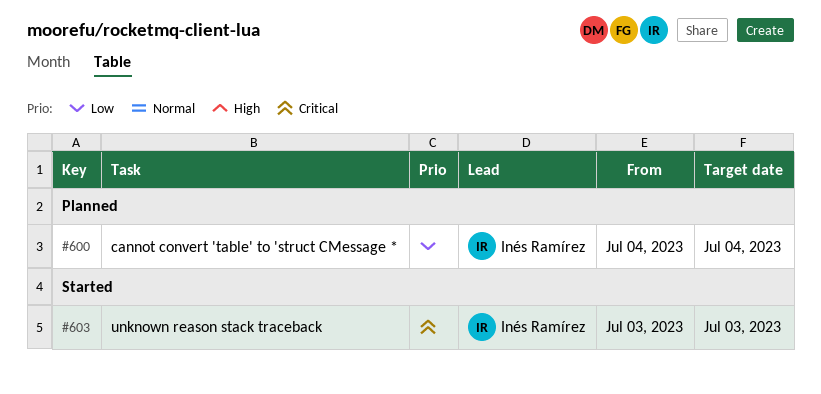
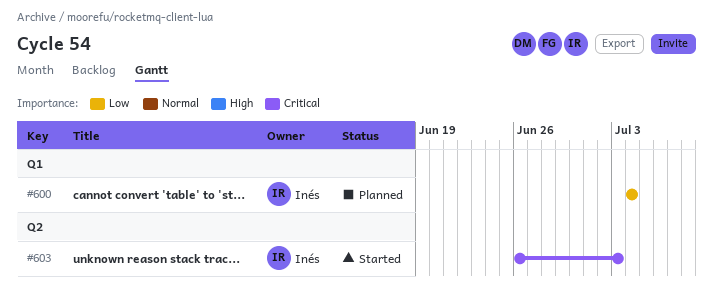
#603, start: Jul 3 -> Jun 26

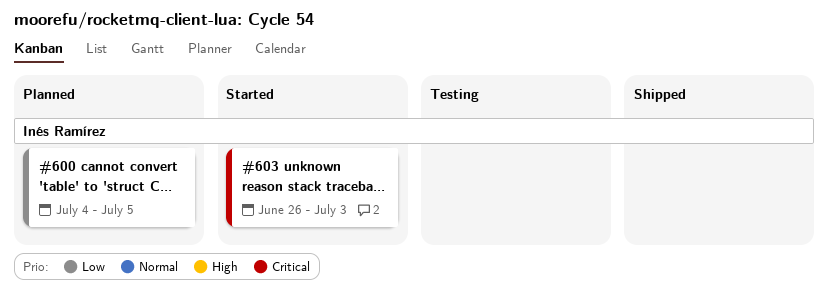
#600, due: Jul 4 -> Jul 5

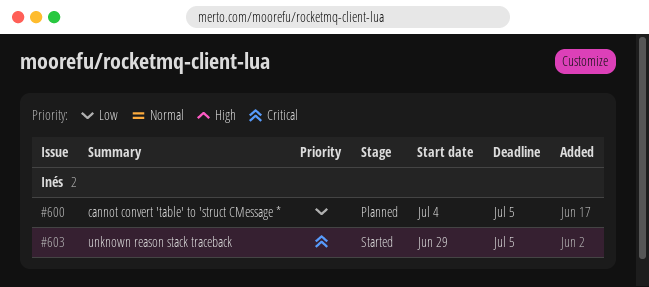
#603, start: Jun 26 -> Jun 29
#603, due: Jul 3 -> Jul 5

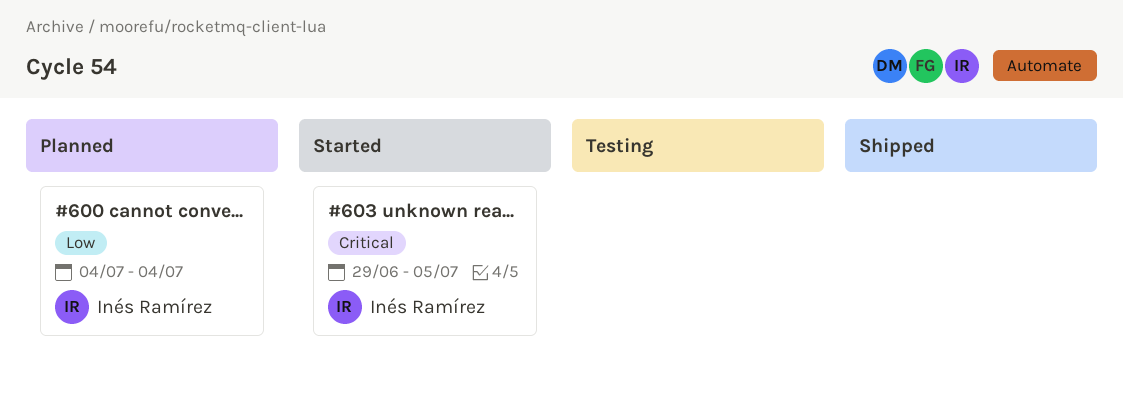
#600, due: Jul 5 -> Jul 4

